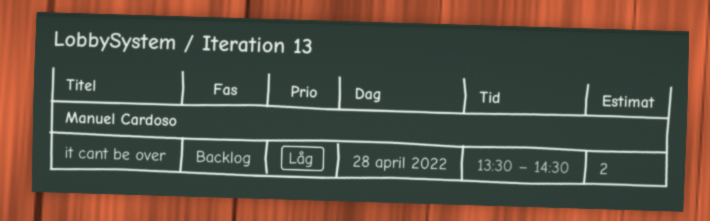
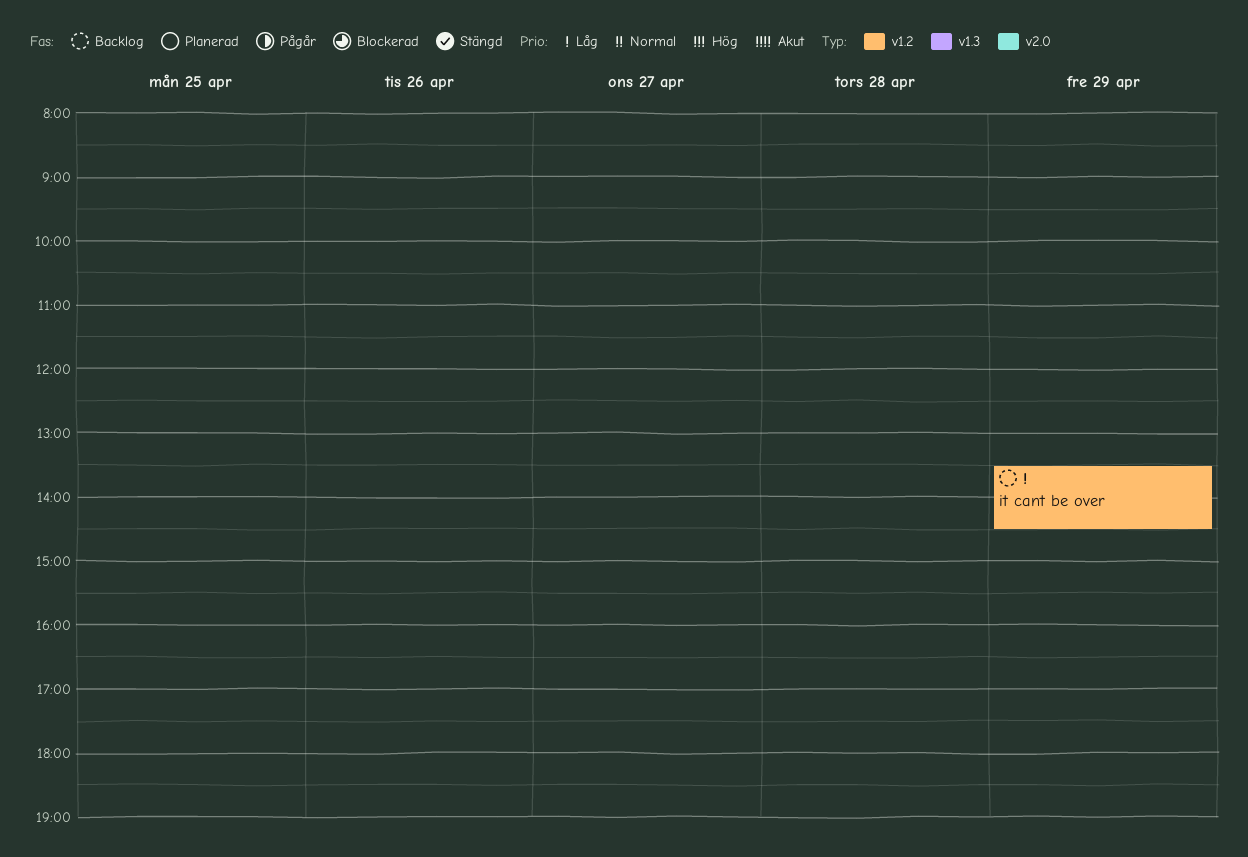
it cant be over, day: Apr 28 -> Apr 29

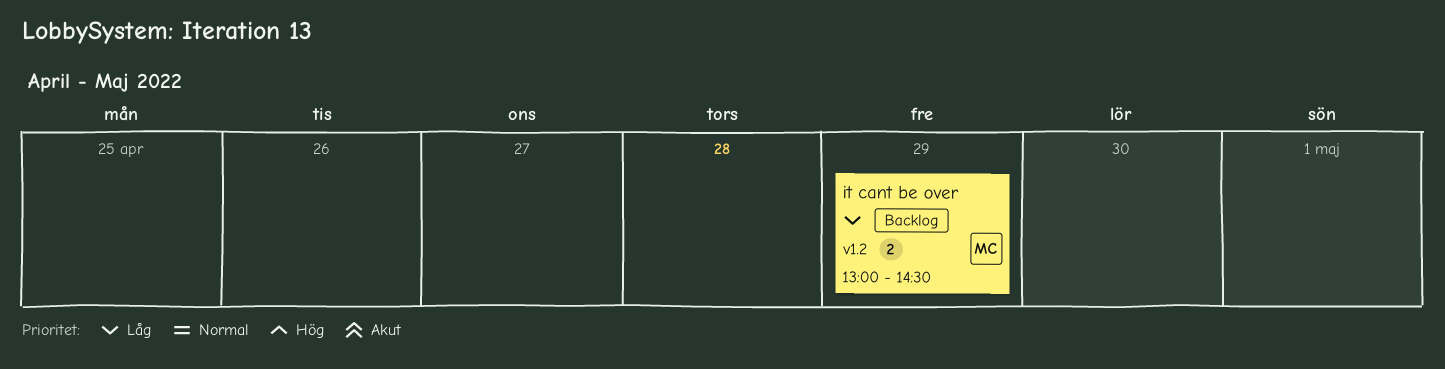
it cant be over, begins: 13:30 -> 13:00

